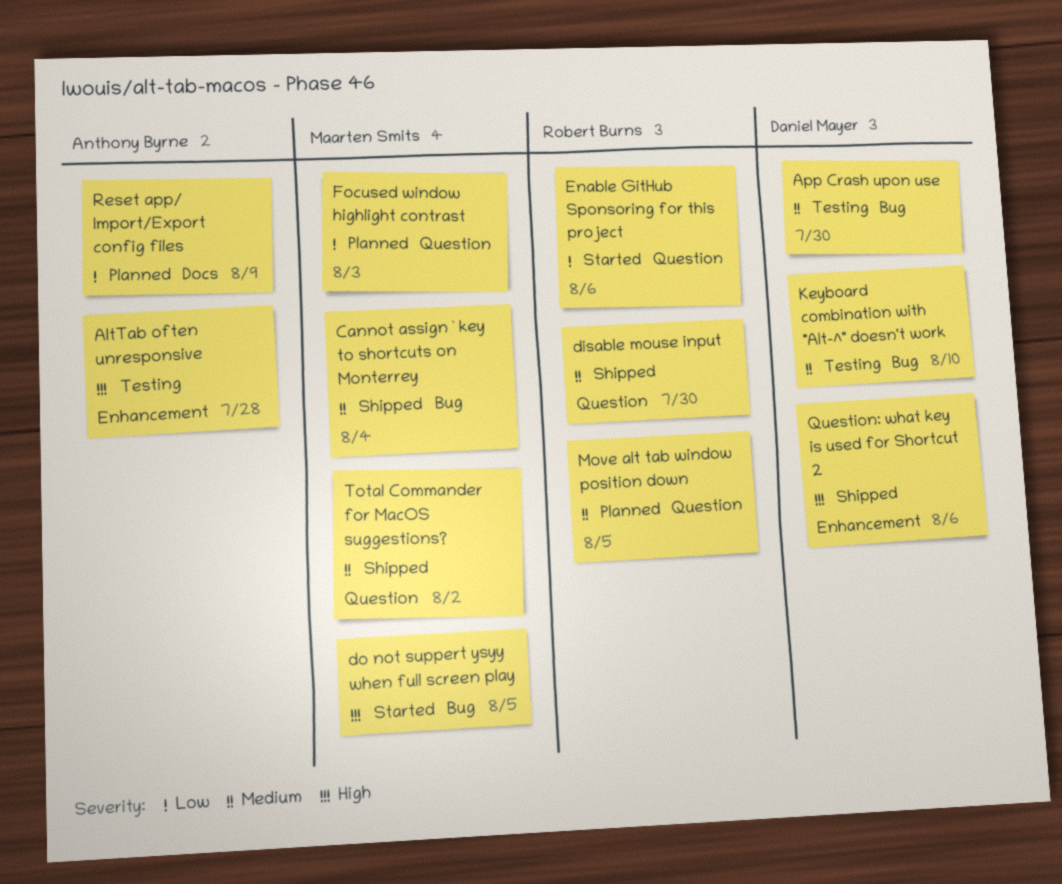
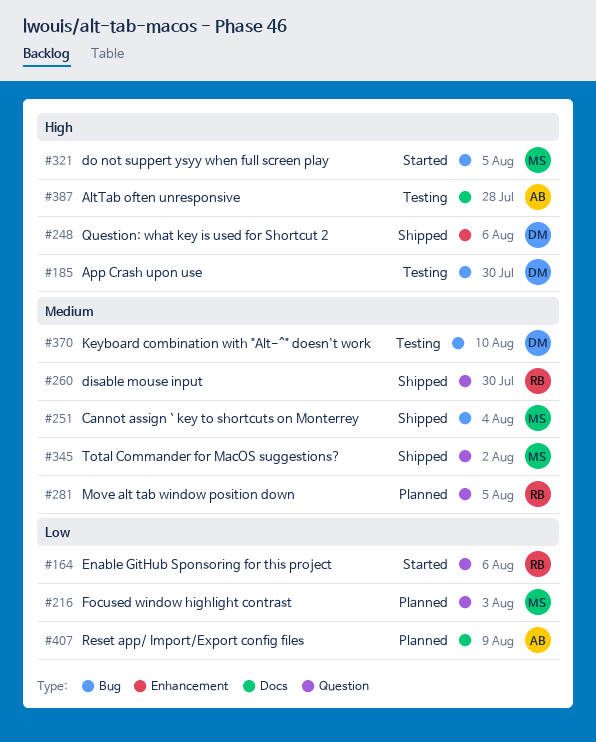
AltTab often unresponsive, label: Enhancement -> Docs
App Crash upon use, priority: Medium -> High

